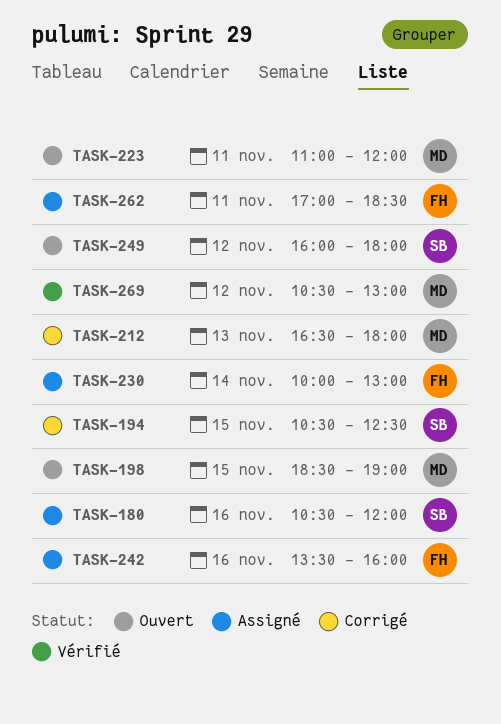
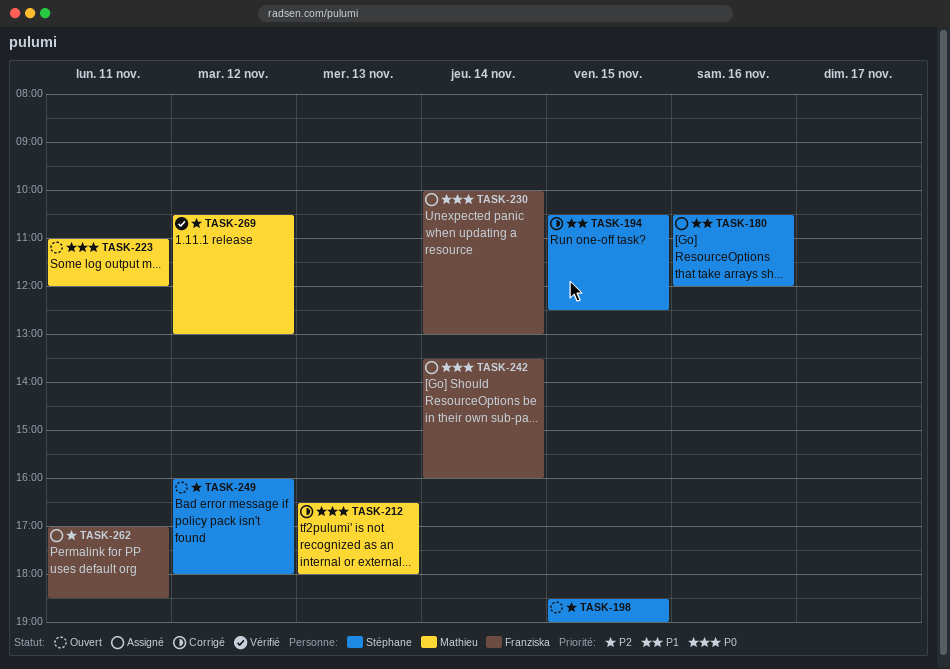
TASK-198, owner: Mathieu -> Stéphane
TASK-242, day: Nov 16 -> Nov 14

